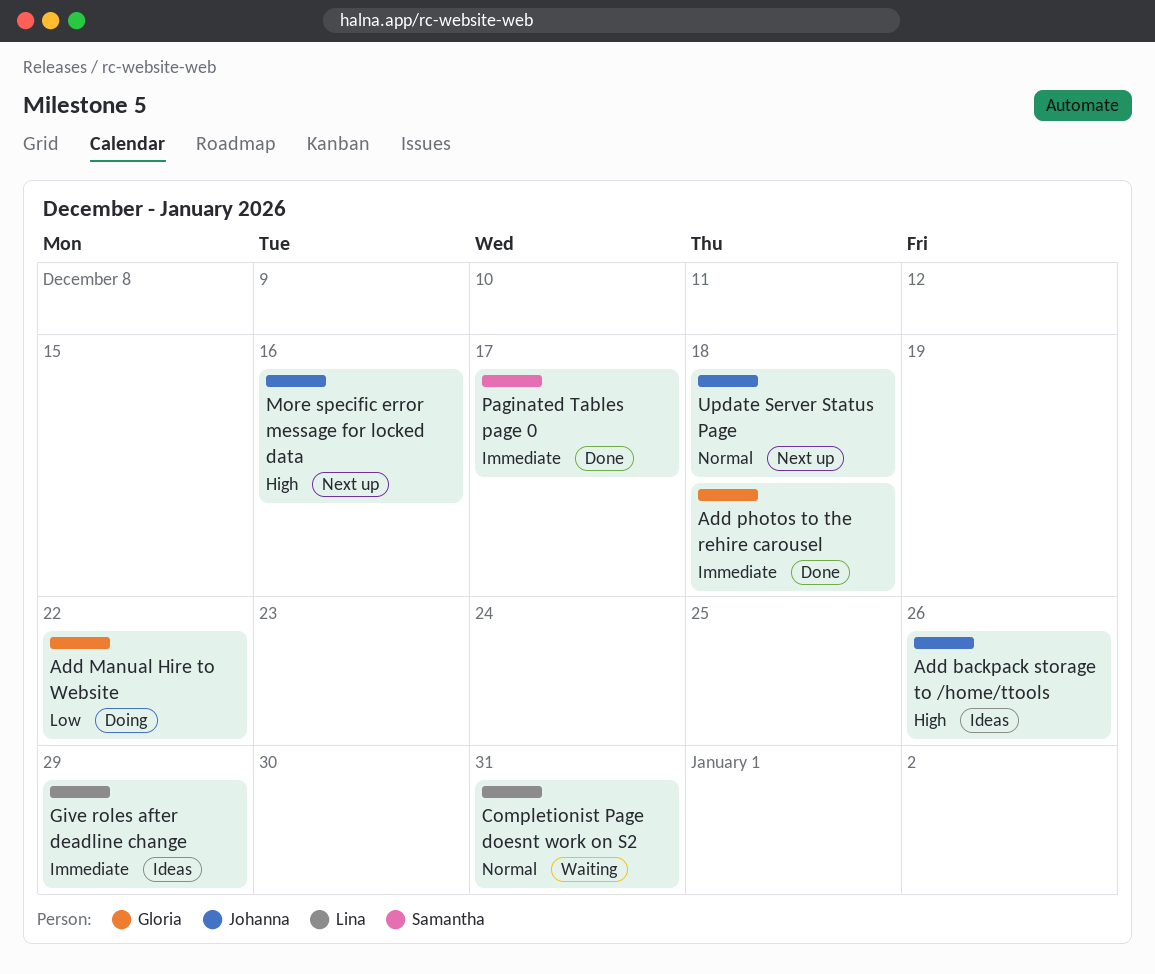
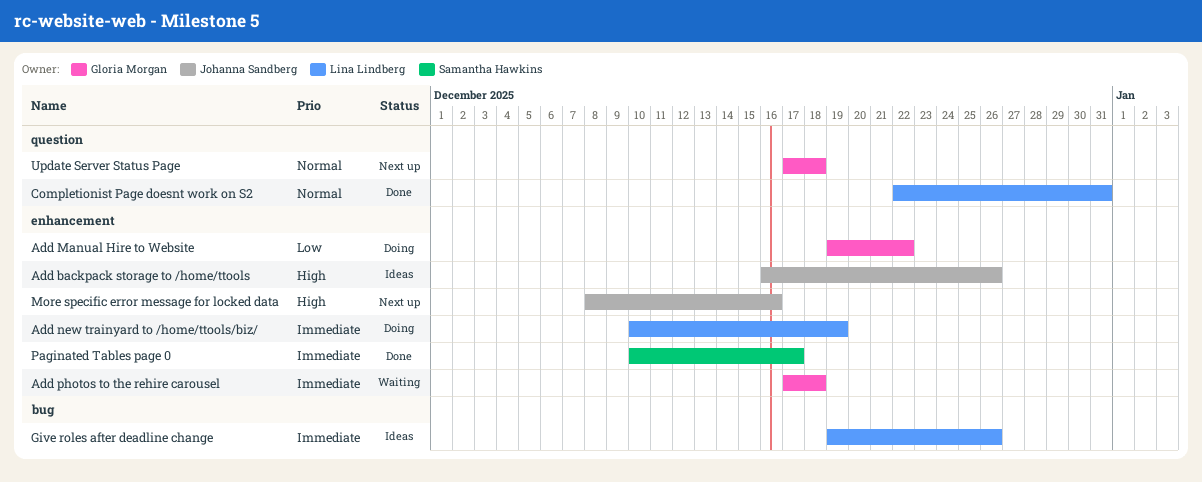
Add new trainyard to /home/ttools/biz/: none -> present
Add photos to the rehire carousel, status: Done -> Waiting
Completionist Page doesnt work on S2, status: Waiting -> Done
Give roles after deadline change, due: Dec 29 -> Dec 26
Update Server Status Page, owner: Johanna Sandberg -> Gloria Morgan

